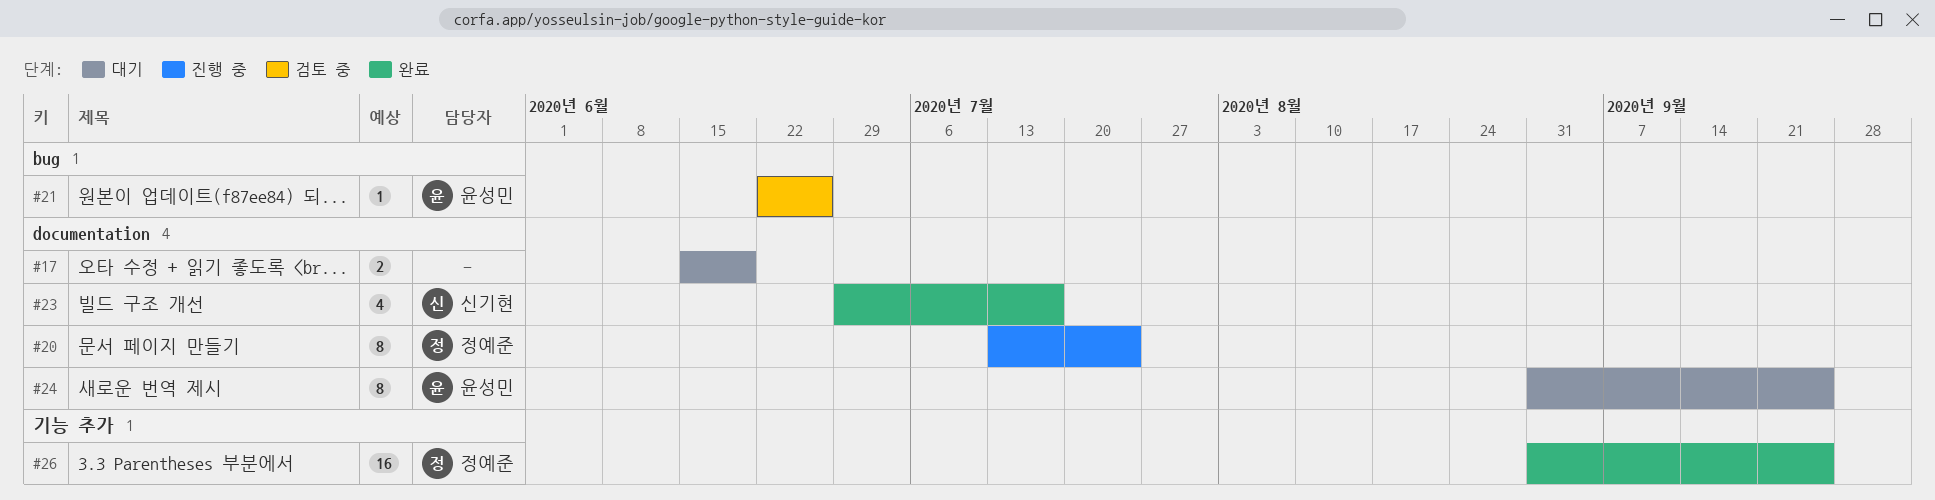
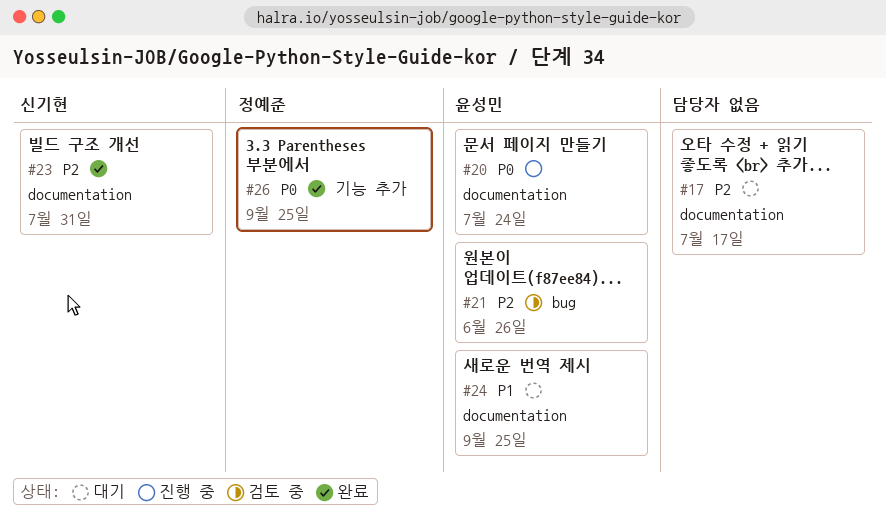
#17, due: Jun 19 -> Jul 17
#20, owner: 정예준 -> 윤성민
#23, due: Jul 17 -> Jul 31

